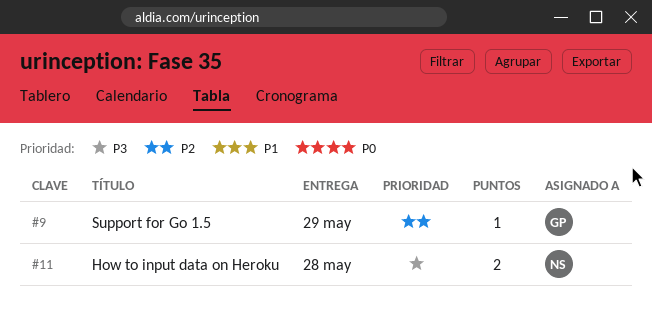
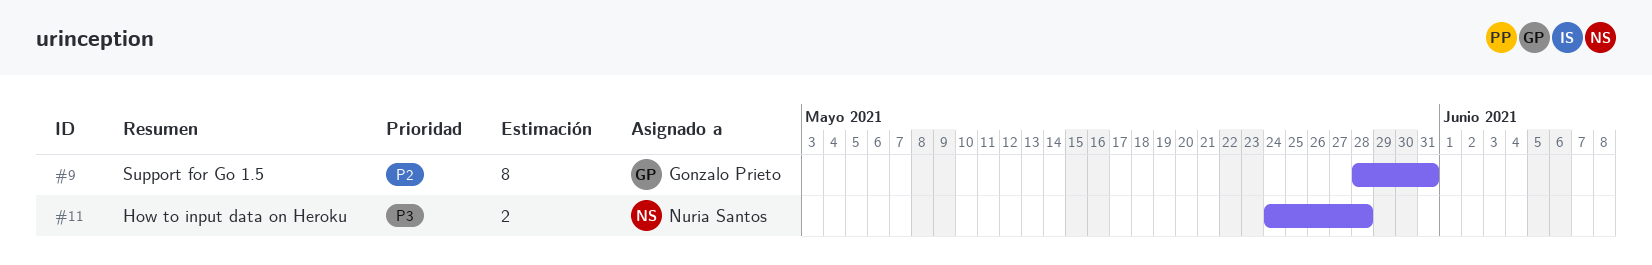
#9, estimate: 1 -> 8
#9, due: May 29 -> May 31

